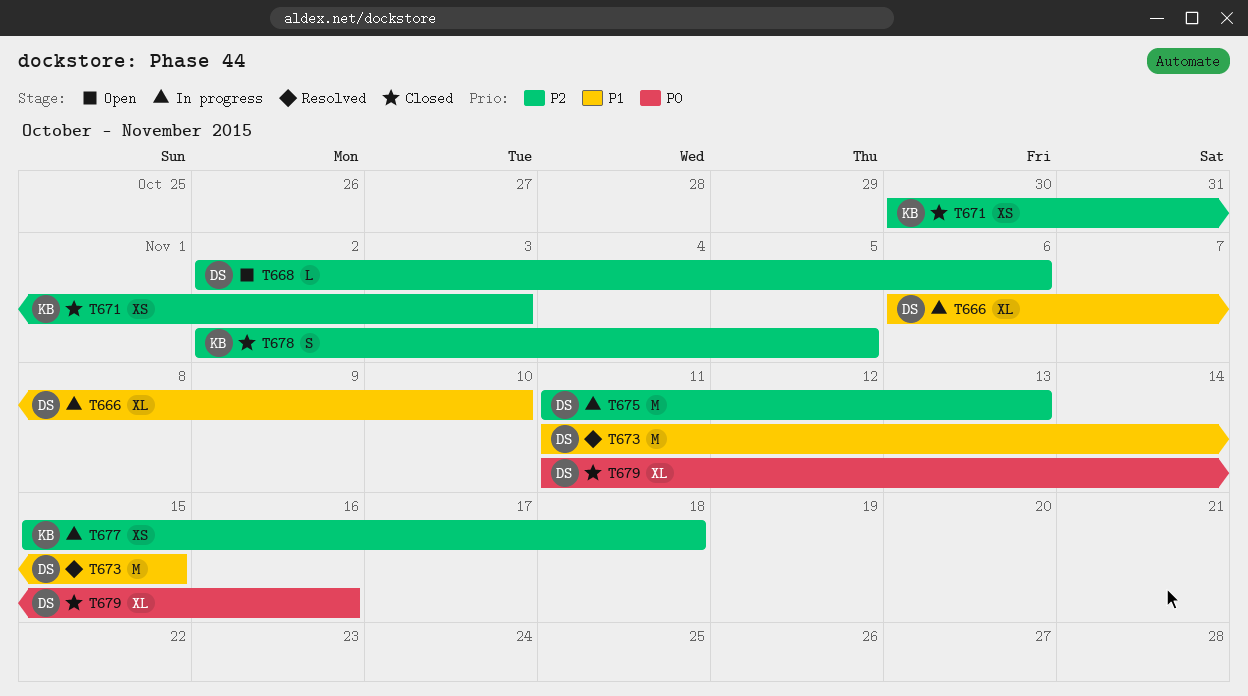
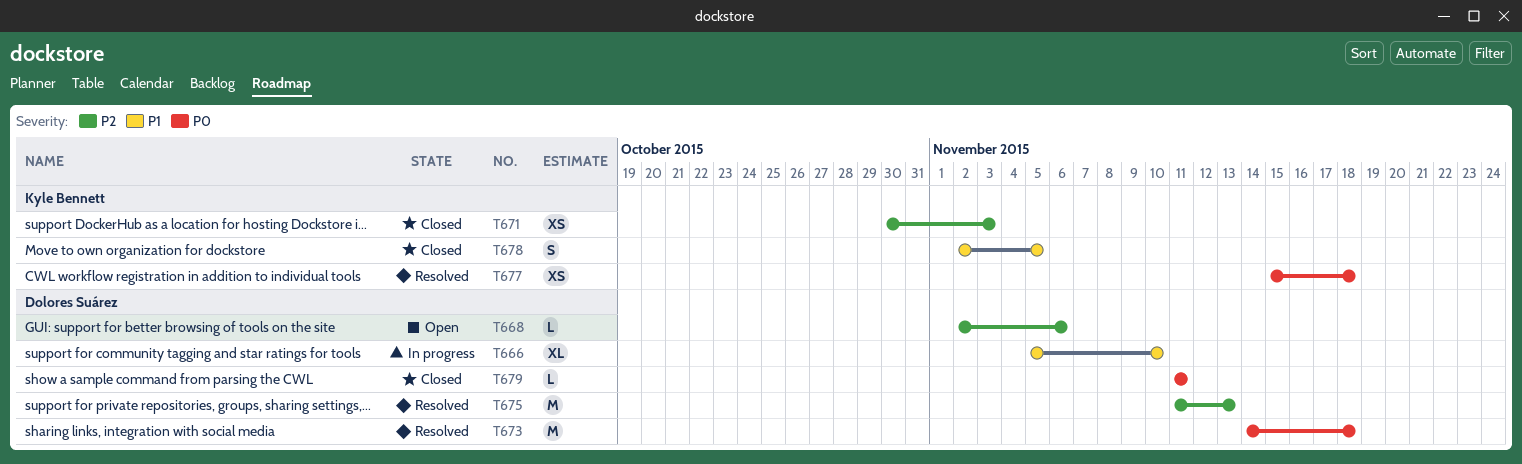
T666, start: Nov 6 -> Nov 5
T673, priority: P1 -> P0
T673, start: Nov 11 -> Nov 14
T673, due: Nov 15 -> Nov 18
T675, status: In progress -> Resolved
T677, status: In progress -> Resolved
T677, priority: P2 -> P0
T678, priority: P2 -> P1
T679, estimate: XL -> L
T679, due: Nov 16 -> Nov 11

